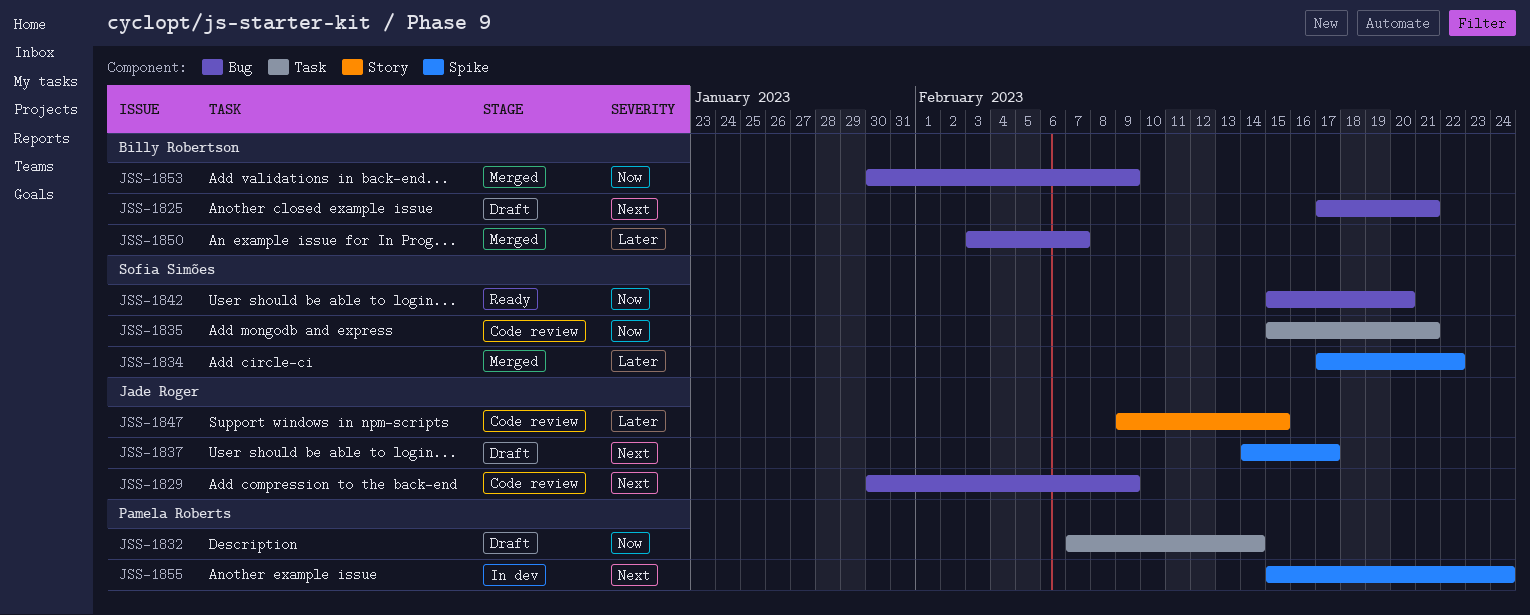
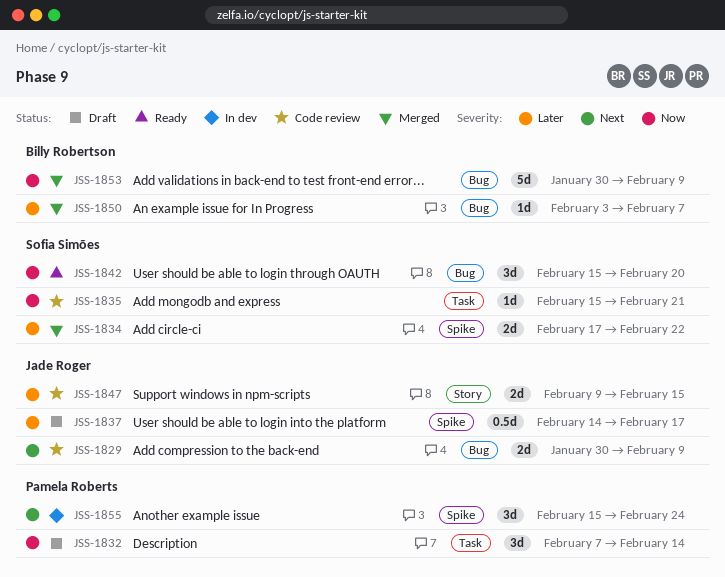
JSS-1825: present -> none
JSS-1837, priority: Next -> Later

